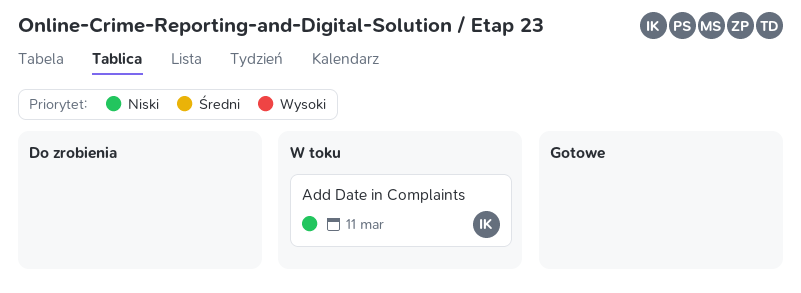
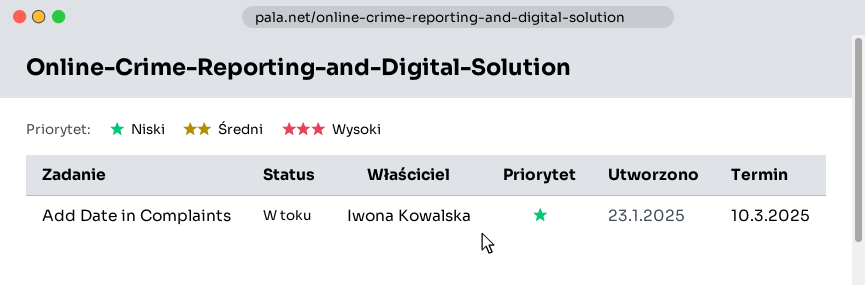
Add Date in Complaints, due: Mar 11 -> Mar 10

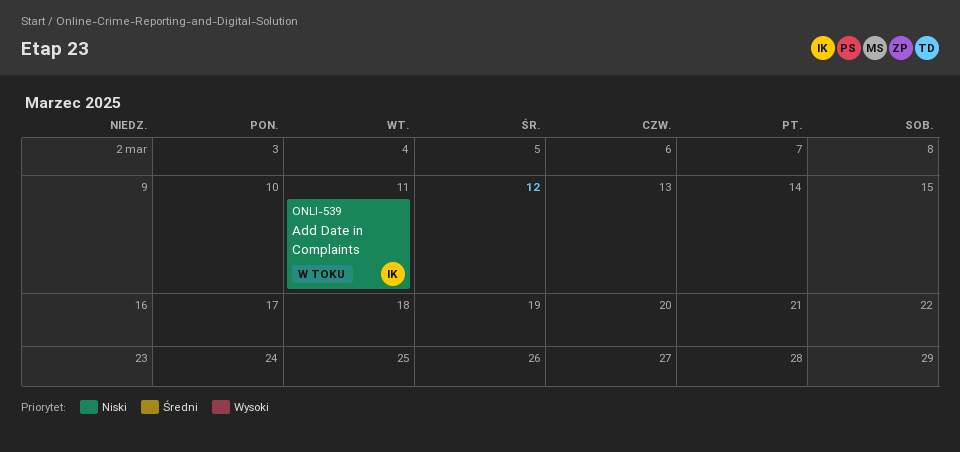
Add Date in Complaints, due: Mar 10 -> Mar 11

